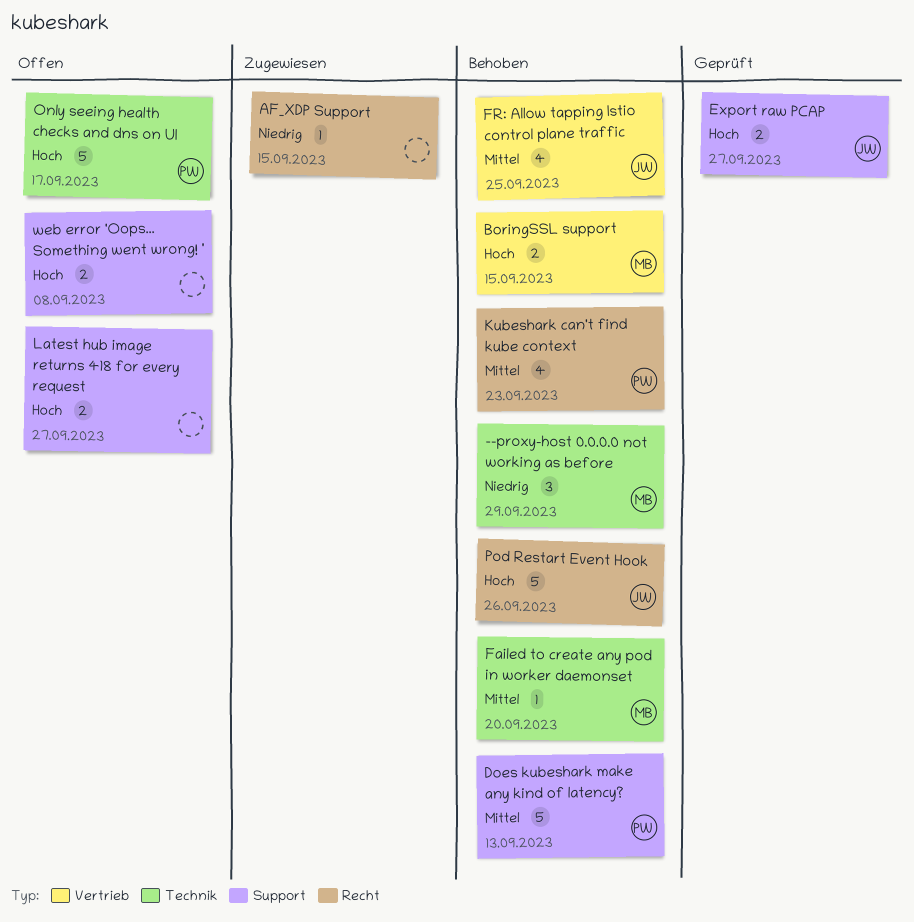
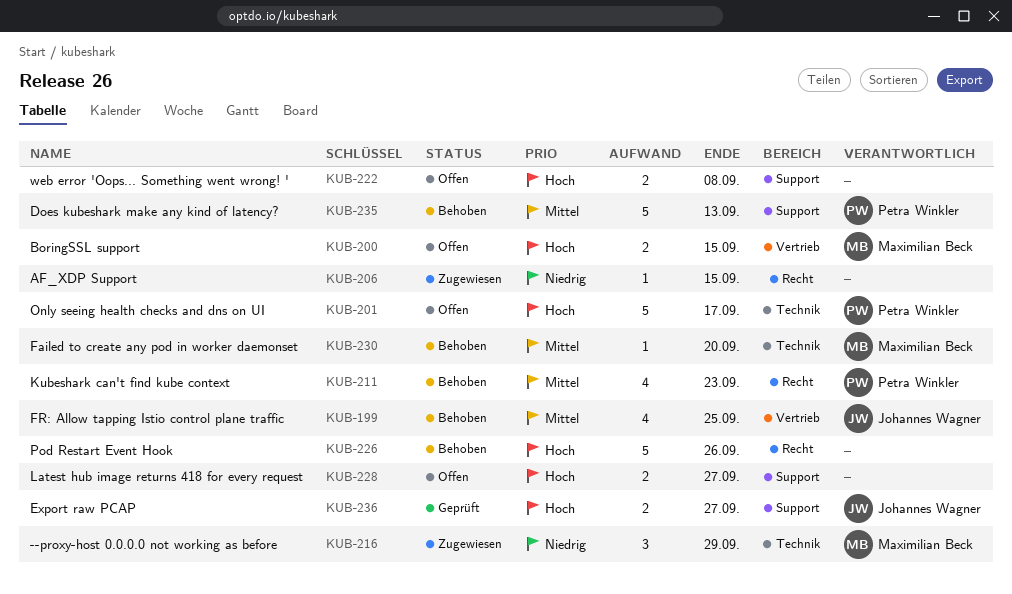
--proxy-host 0.0.0.0 not working as before, status: Behoben -> Zugewiesen
BoringSSL support, status: Behoben -> Offen
Pod Restart Event Hook, owner: Johannes Wagner -> none

